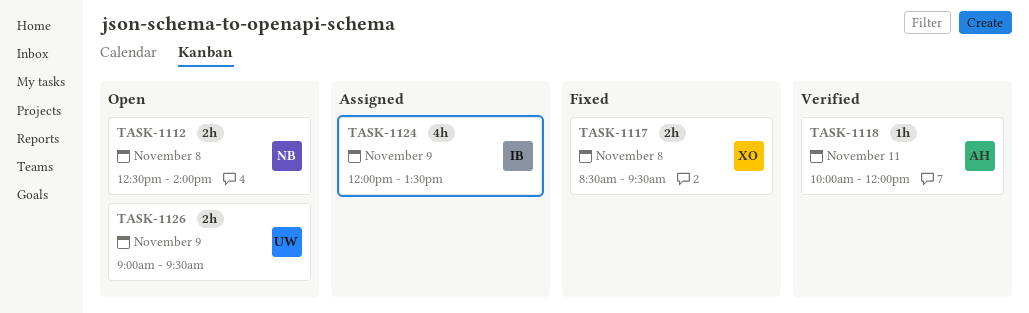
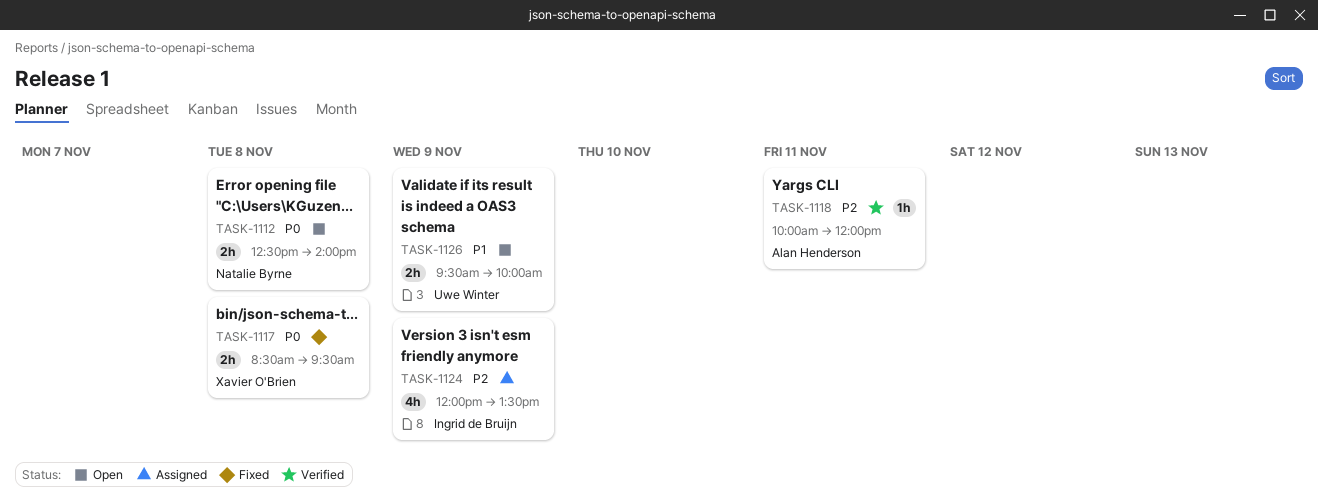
TASK-1126, begins: 09:00 -> 09:30
TASK-1126, ends: 09:30 -> 10:00

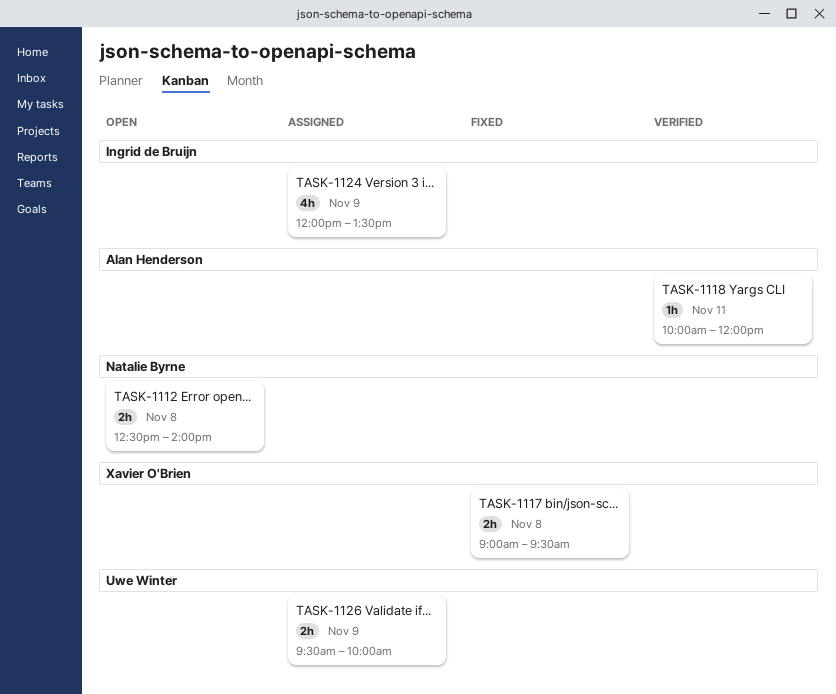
TASK-1117, begins: 08:30 -> 09:00
TASK-1126, status: Open -> Assigned

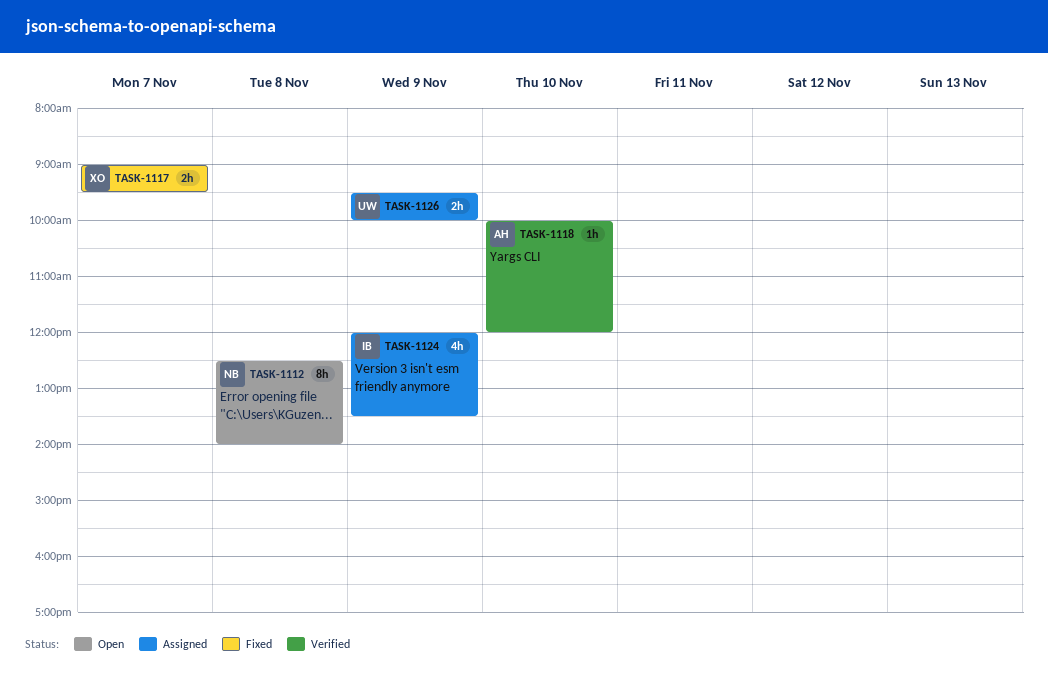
TASK-1112, estimate: 2h -> 8h
TASK-1117, day: Nov 8 -> Nov 7
TASK-1118, day: Nov 11 -> Nov 10

